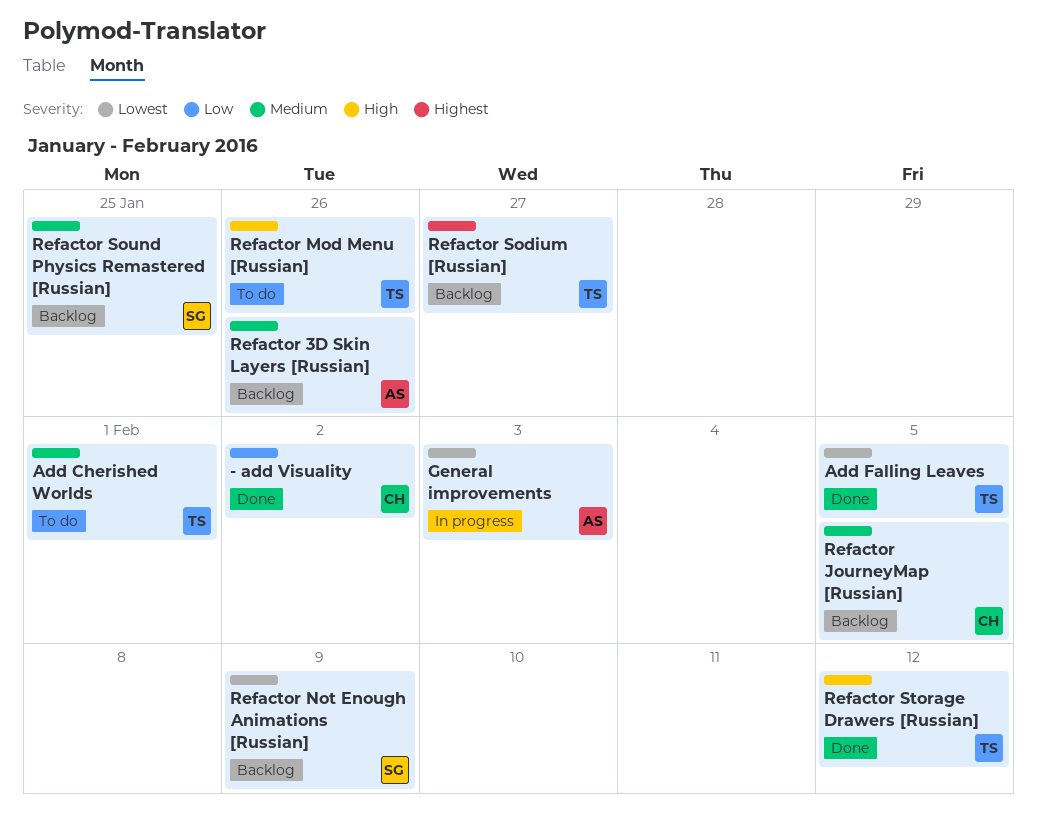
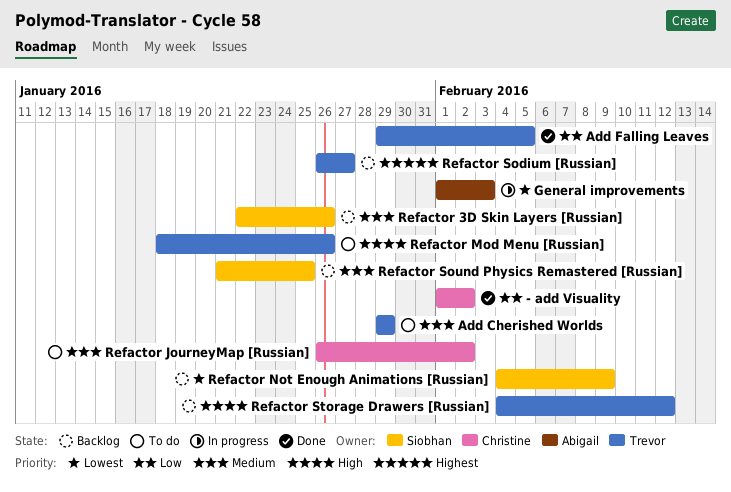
Add Cherished Worlds, due: Feb 1 -> Jan 29
Add Falling Leaves, priority: Lowest -> Low
Refactor 3D Skin Layers [Russian], owner: Abigail -> Siobhan
Refactor JourneyMap [Russian], status: Backlog -> To do
Refactor JourneyMap [Russian], due: Feb 5 -> Feb 2
Refactor Storage Drawers [Russian], status: Done -> Backlog

